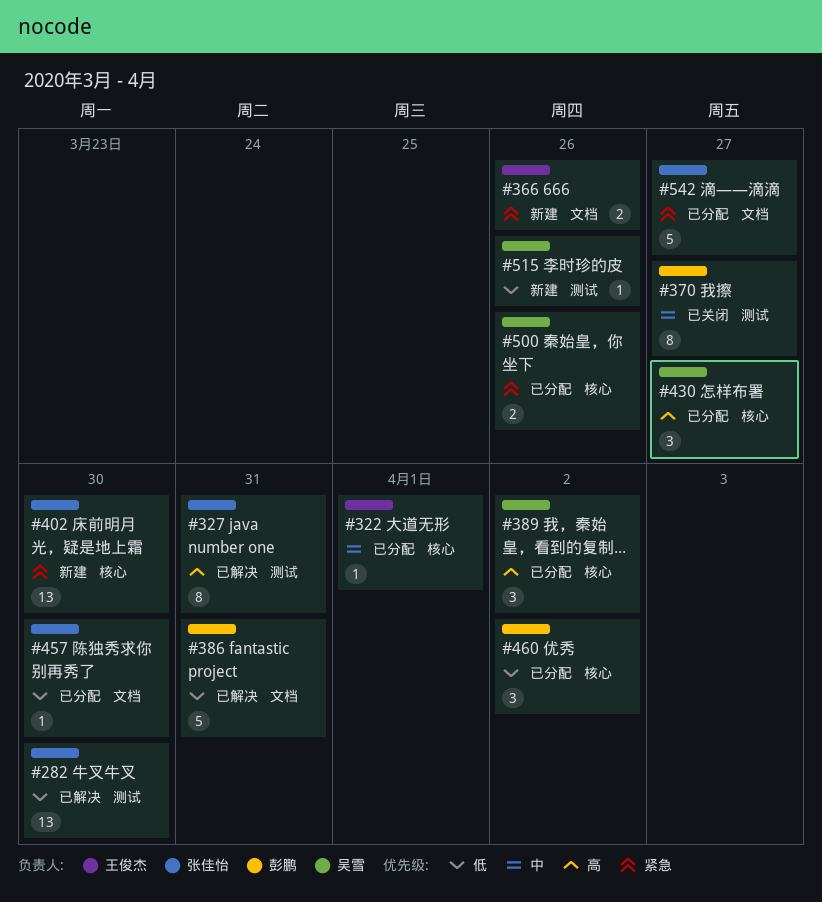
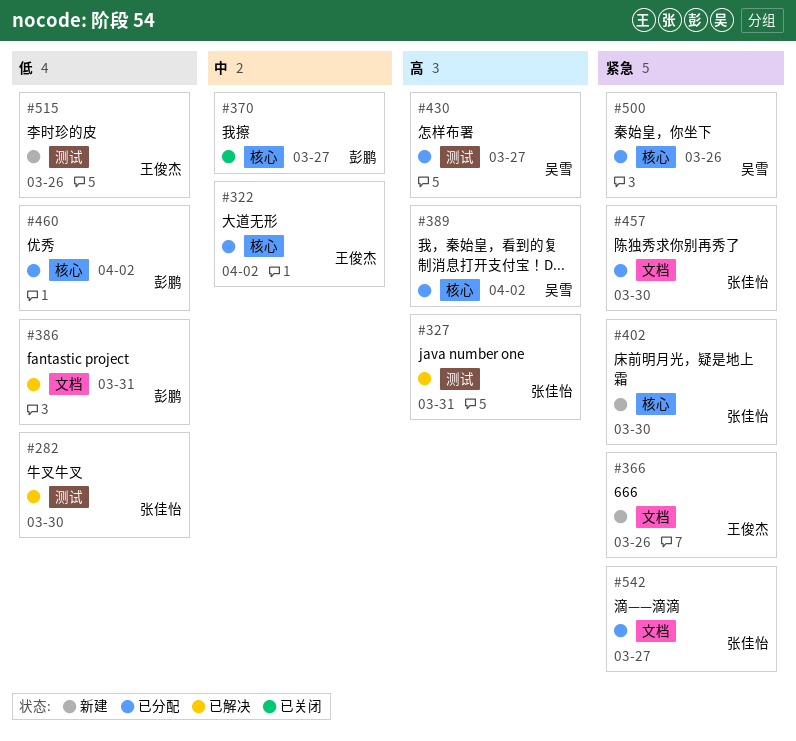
#322, due: Apr 1 -> Apr 2
#370, label: 测试 -> 核心
#430, label: 核心 -> 测试
#457, priority: 低 -> 紧急
#515, owner: 吴雪 -> 王俊杰

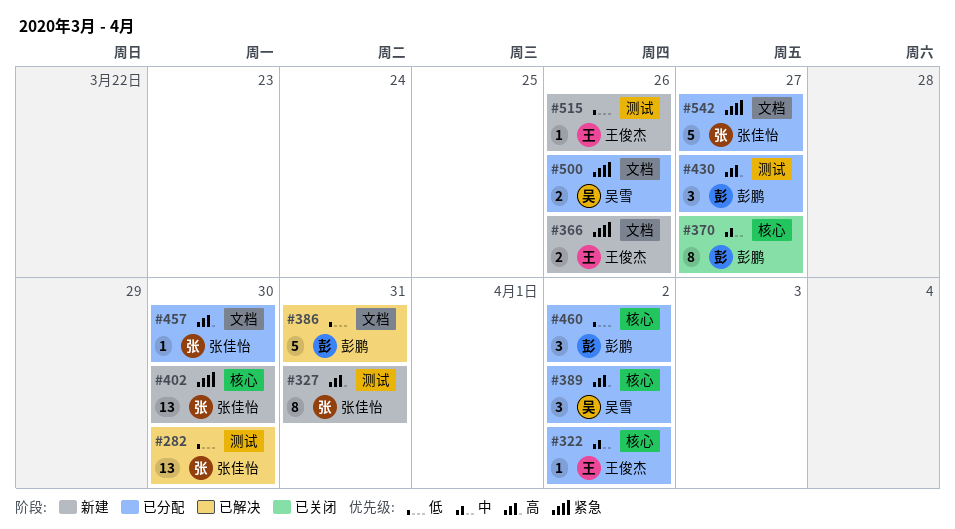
#327, status: 已解决 -> 新建
#430, owner: 吴雪 -> 彭鹏
#457, priority: 紧急 -> 高
#500, label: 核心 -> 文档

